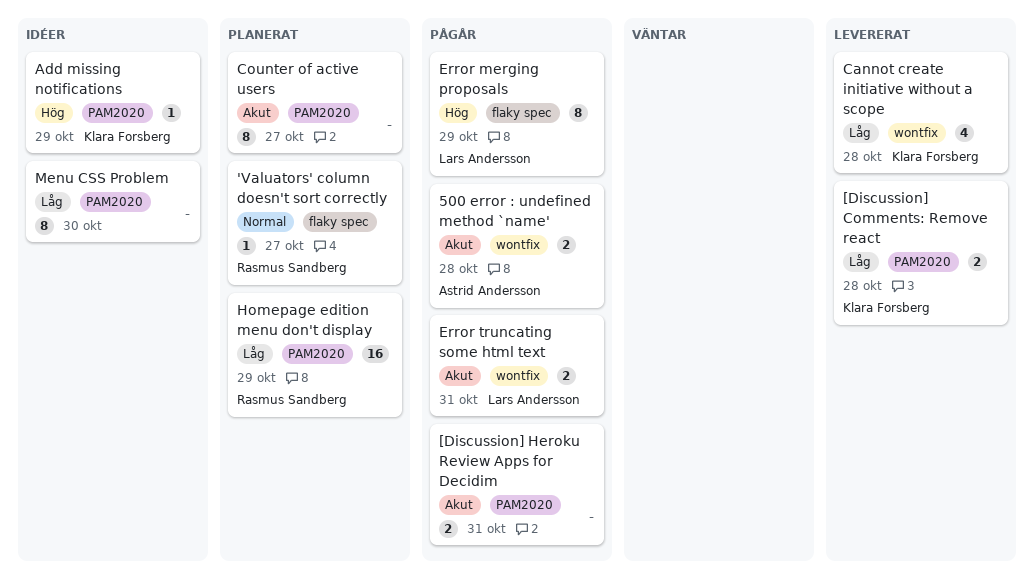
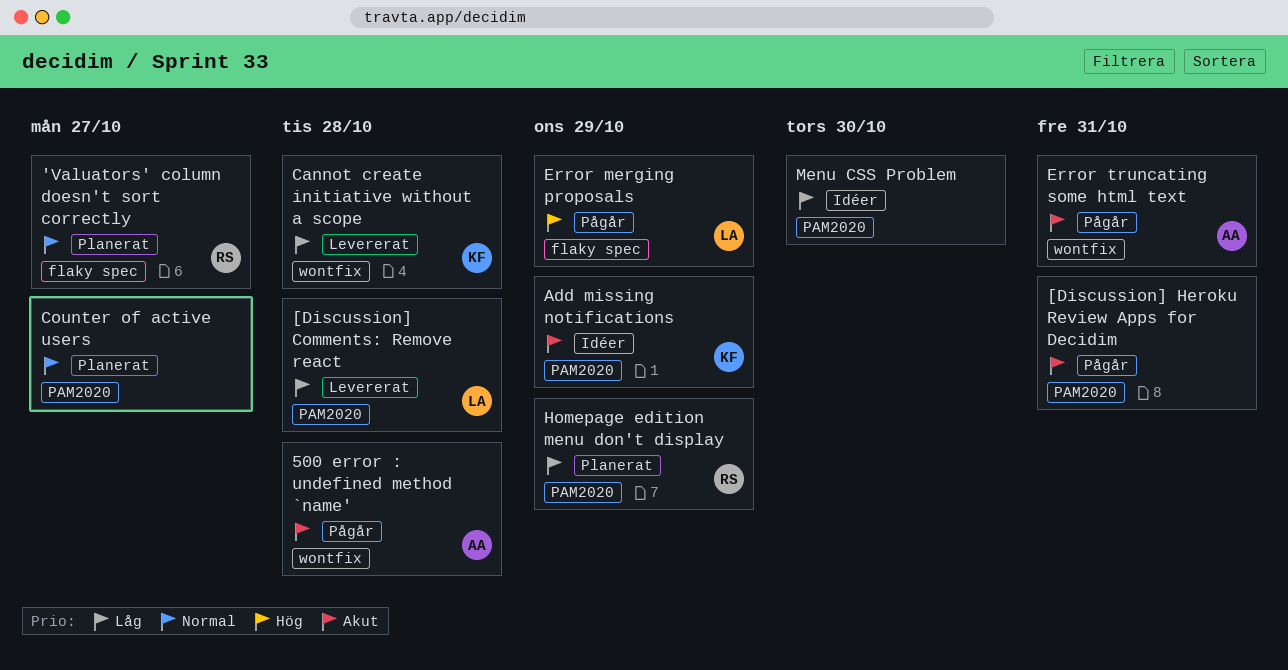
[Discussion] Comments: Remove react, owner: Klara Forsberg -> Lars Andersson
Add missing notifications, priority: Hög -> Akut
Counter of active users, priority: Akut -> Normal
Error truncating some html text, owner: Lars Andersson -> Astrid Andersson

